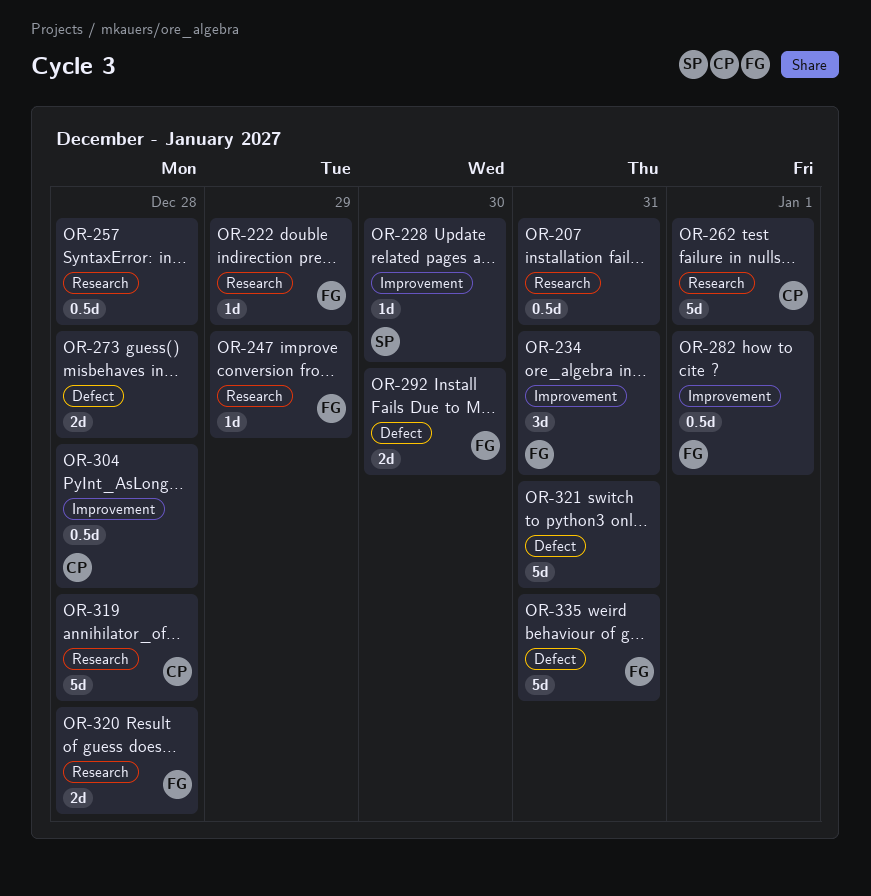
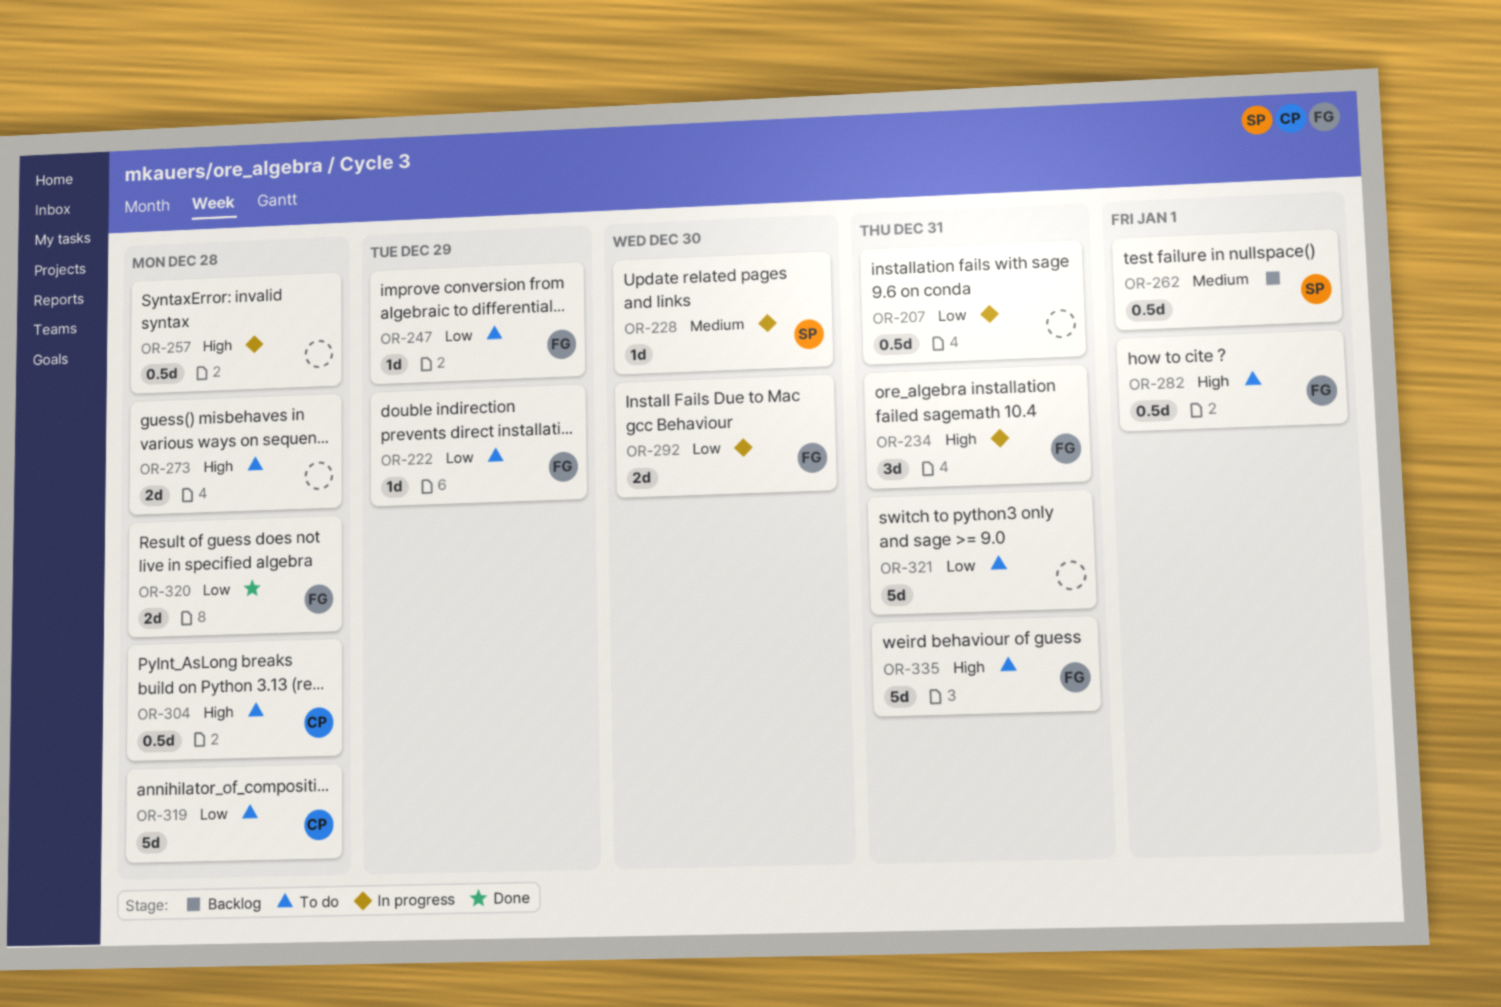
OR-262, owner: CP -> SP
OR-262, estimate: 5d -> 0.5d

